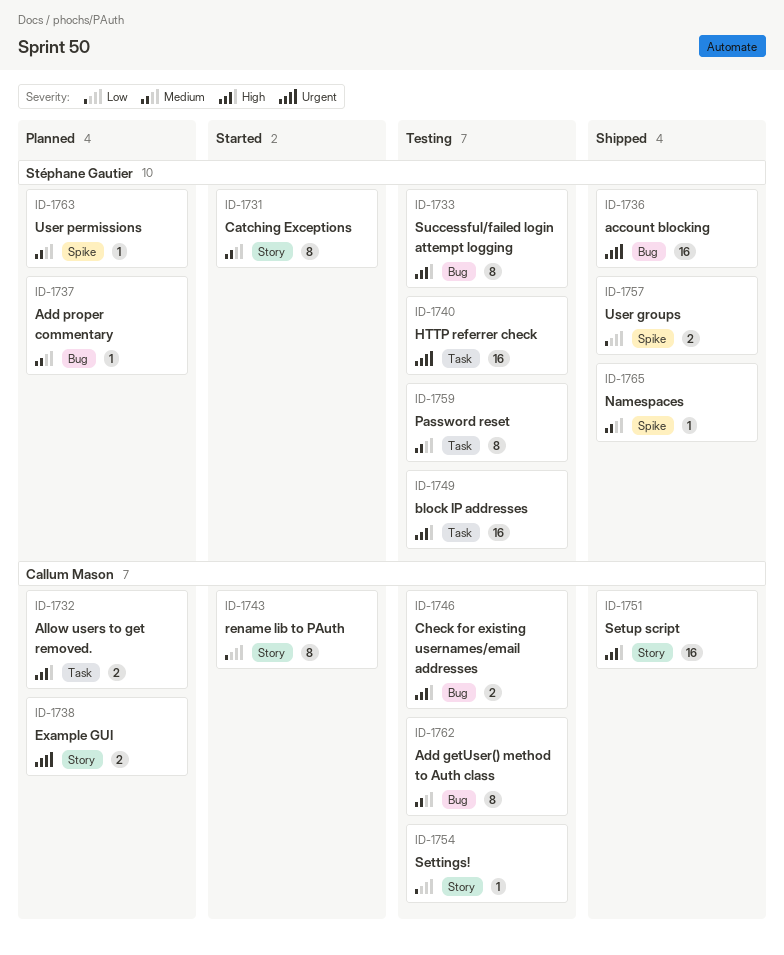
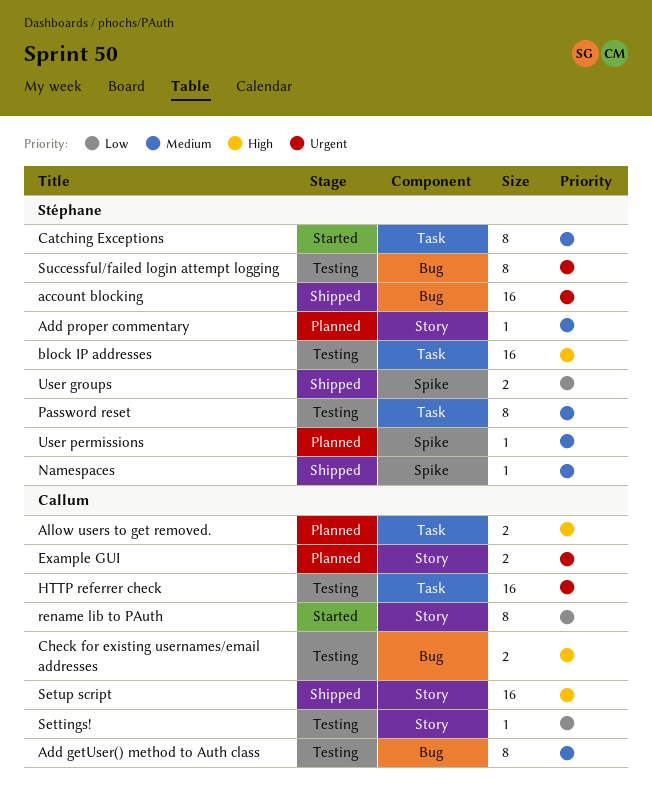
Add proper commentary, label: Bug -> Story
Catching Exceptions, label: Story -> Task
HTTP referrer check, owner: Stéphane Gautier -> Callum Mason
Successful/failed login attempt logging, priority: High -> Urgent

